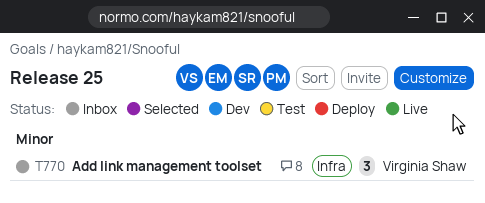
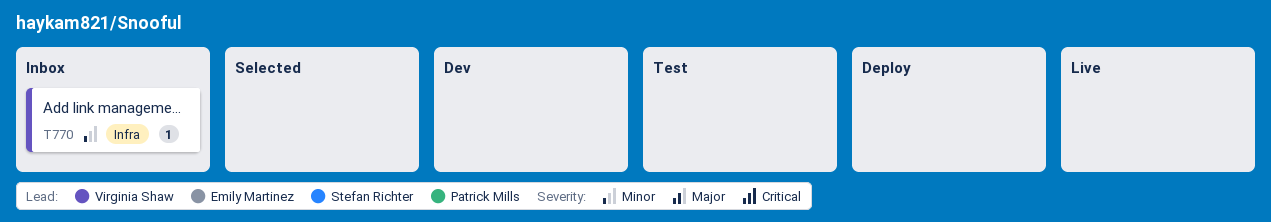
T770, estimate: 3 -> 1

